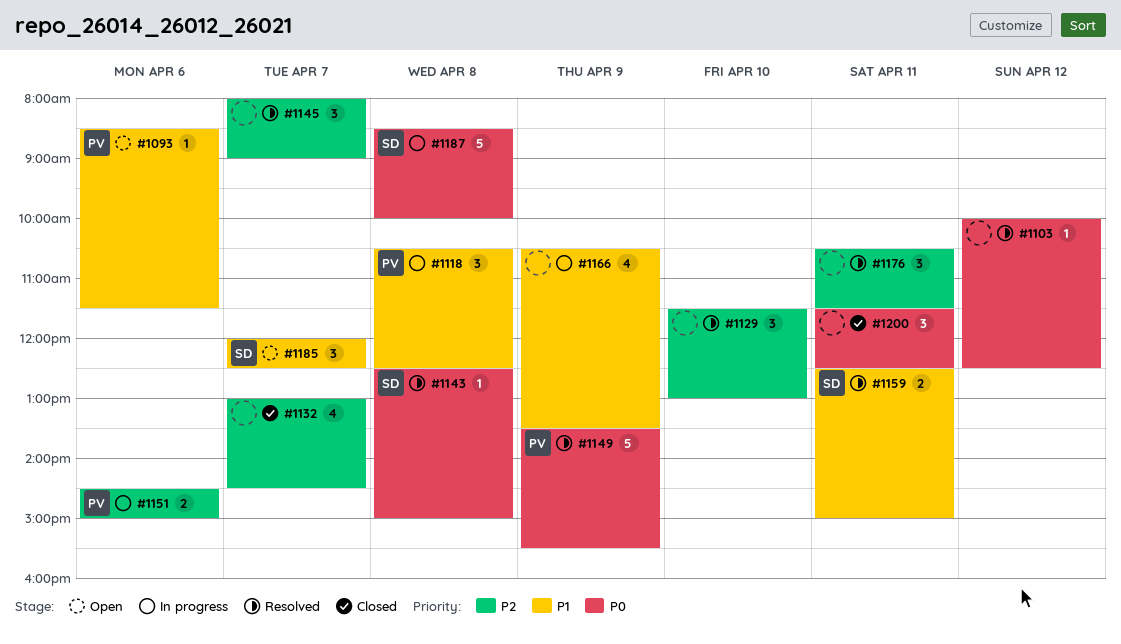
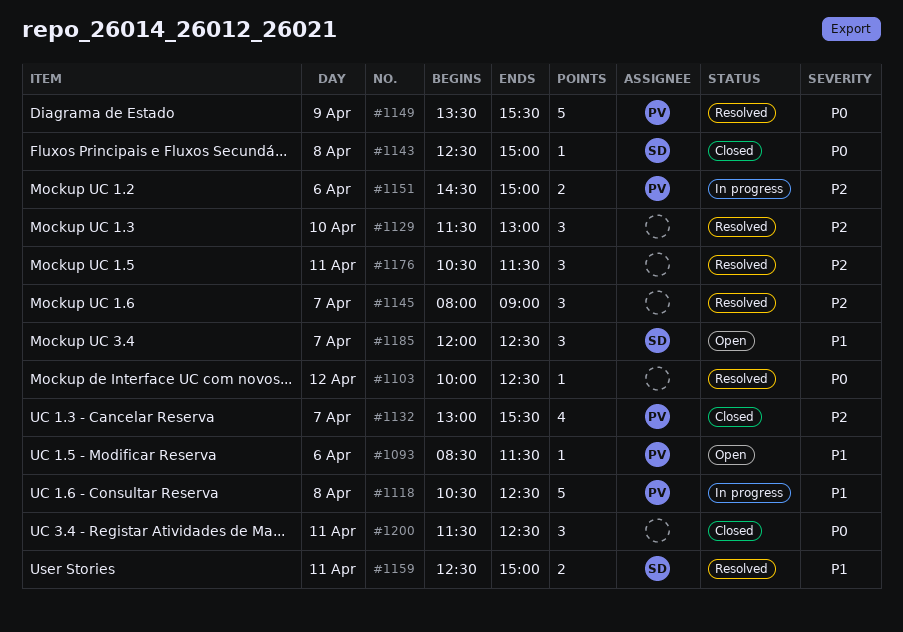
#1118, estimate: 3 -> 5
#1132, owner: none -> PV
#1132, ends: 14:30 -> 15:30
#1143, status: Resolved -> Closed
#1166: present -> none
#1187: present -> none

